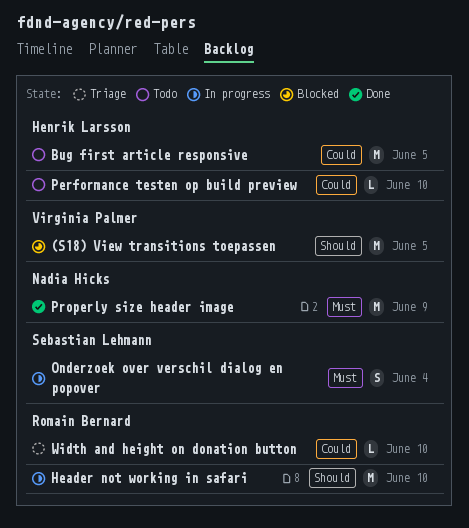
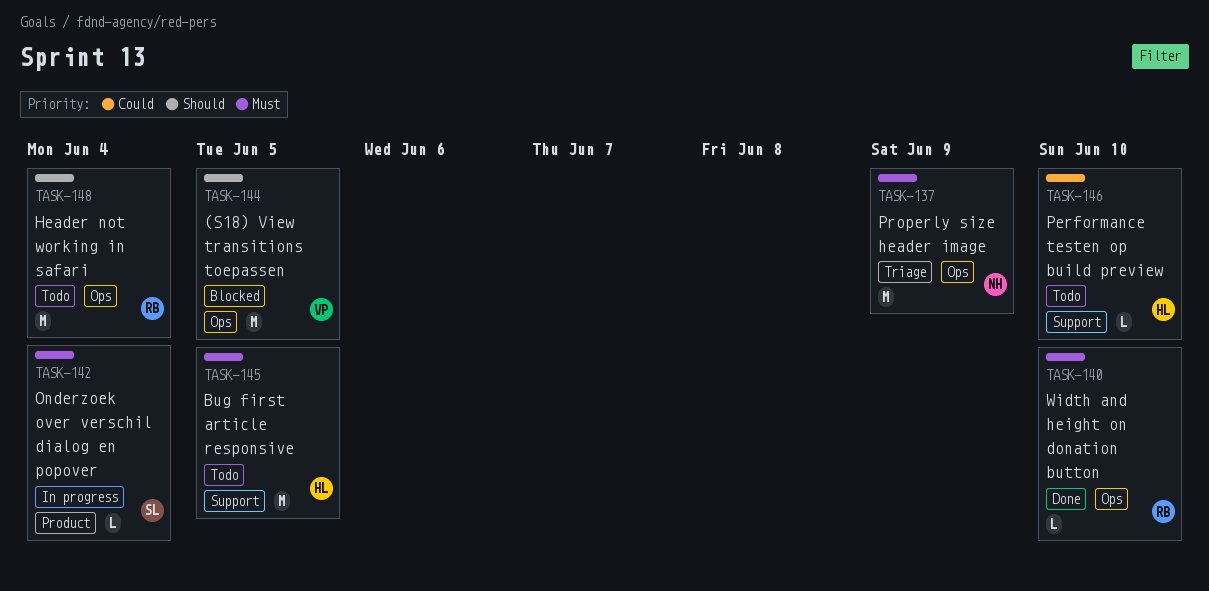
Bug first article responsive, priority: Could -> Must
Header not working in safari, status: In progress -> Todo
Header not working in safari, due: Jun 10 -> Jun 4
Onderzoek over verschil dialog en popover, estimate: S -> L
Properly size header image, status: Done -> Triage
Width and height on donation button, status: Triage -> Done
Width and height on donation button, priority: Could -> Must

